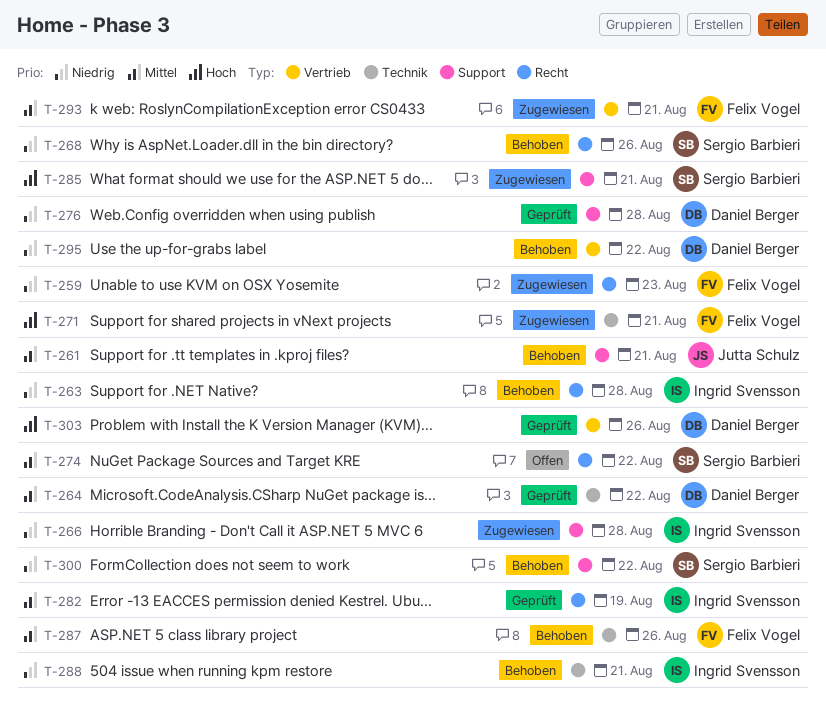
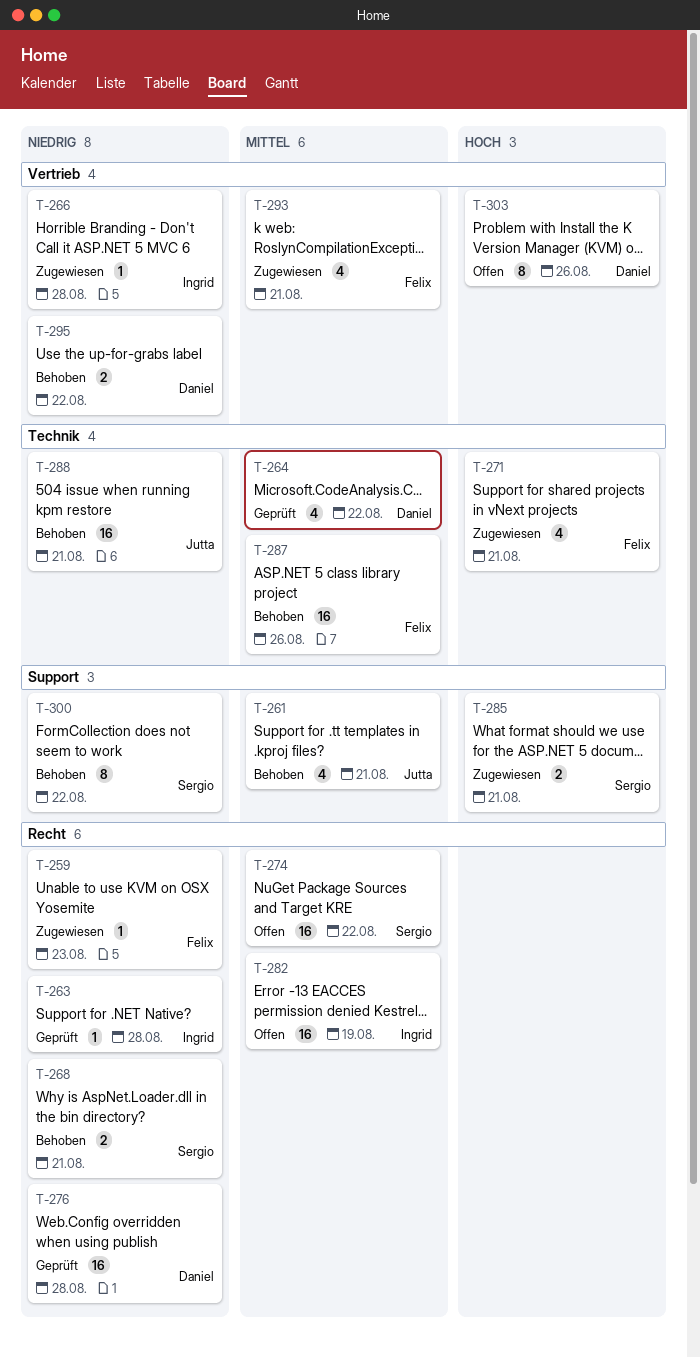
T-263, status: Behoben -> Geprüft
T-266, label: Support -> Vertrieb
T-268, due: Aug 26 -> Aug 21
T-276, label: Support -> Recht
T-282, status: Geprüft -> Offen
T-288, owner: Ingrid Svensson -> Jutta Schulz
T-303, status: Geprüft -> Offen

